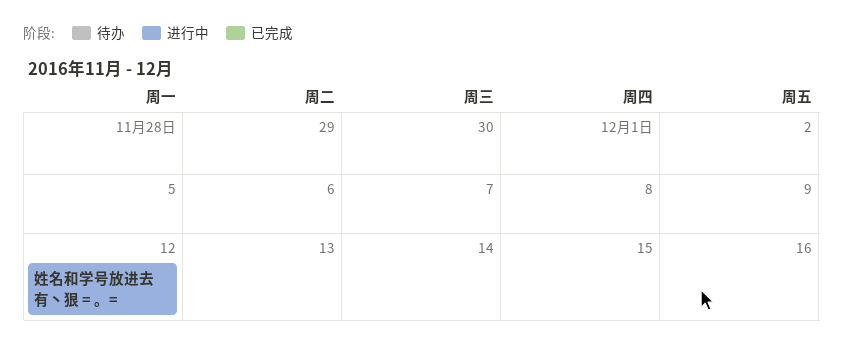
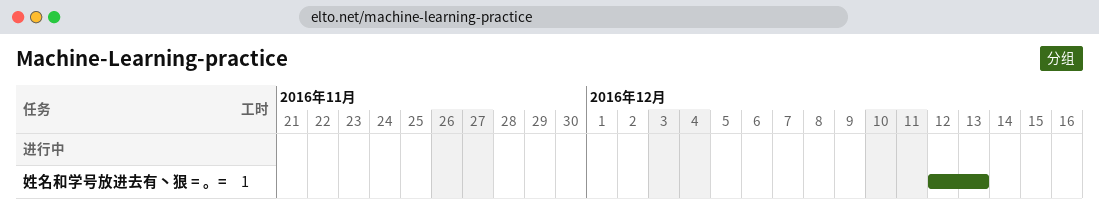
姓名和学号放进去有丶狠 = 。=, due: Dec 12 -> Dec 13

